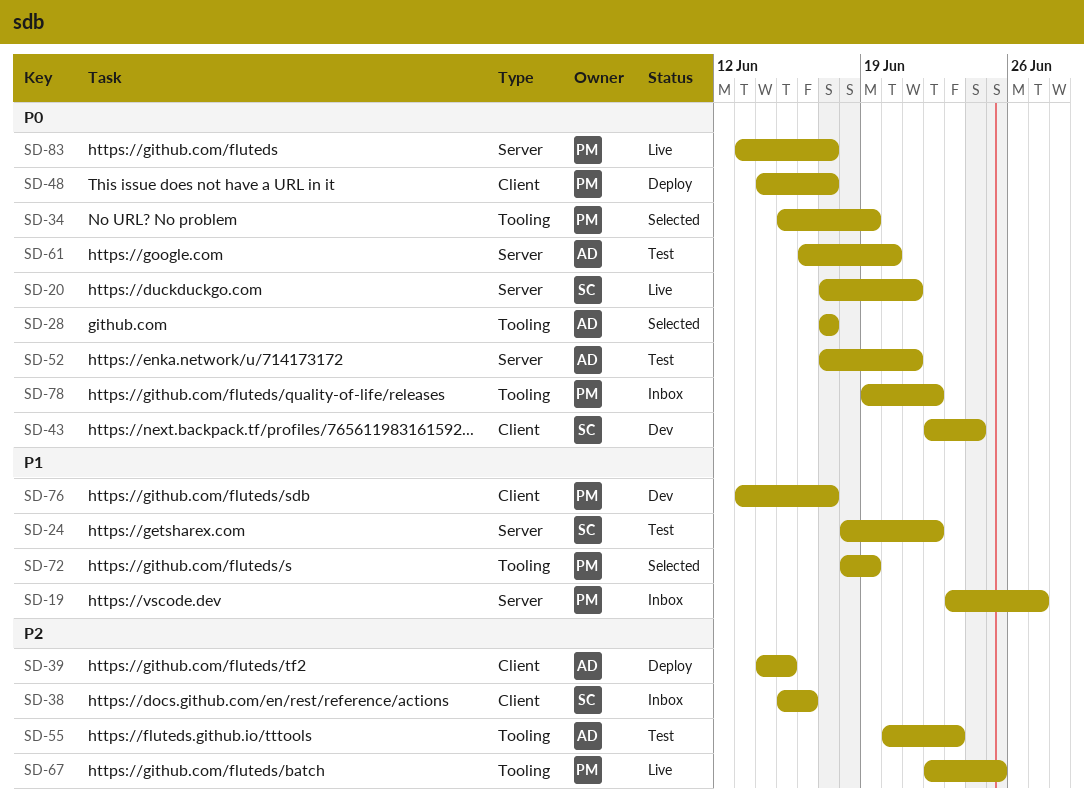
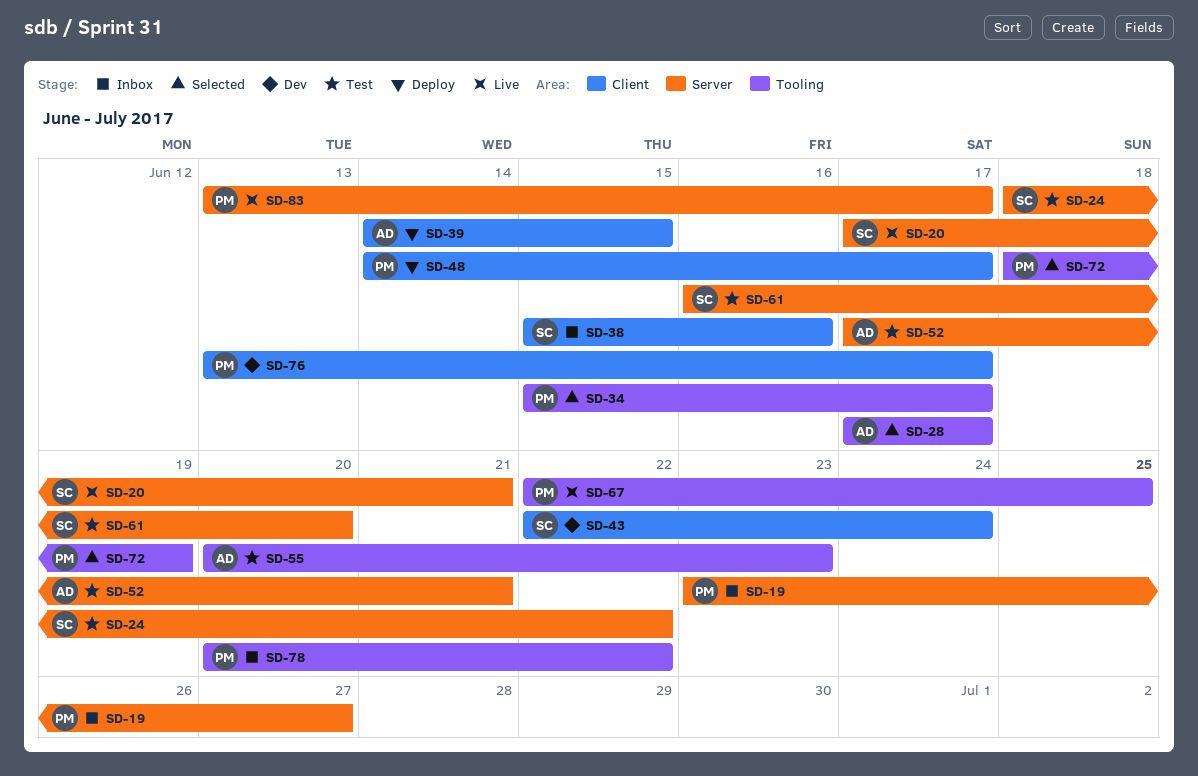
SD-34, due: Jun 19 -> Jun 17
SD-61, owner: AD -> SC
SD-78, start: Jun 19 -> Jun 20

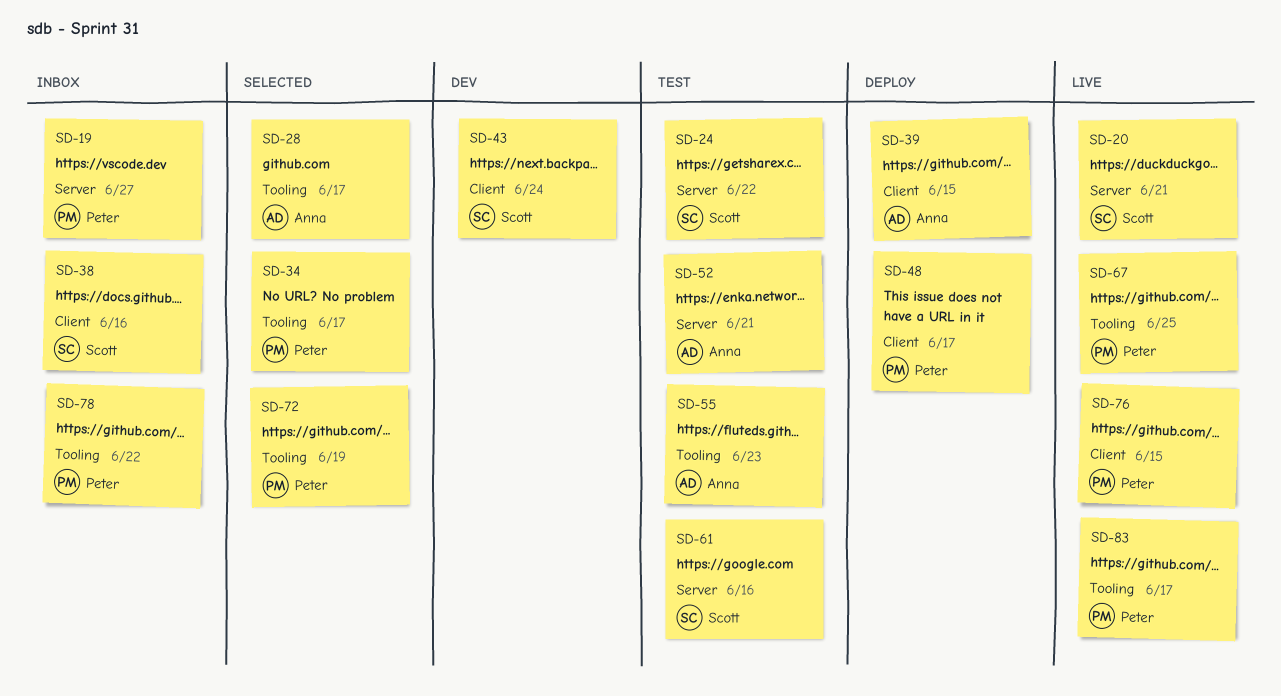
SD-61, due: Jun 20 -> Jun 16
SD-76, status: Dev -> Live
SD-76, due: Jun 17 -> Jun 15
SD-83, label: Server -> Tooling

